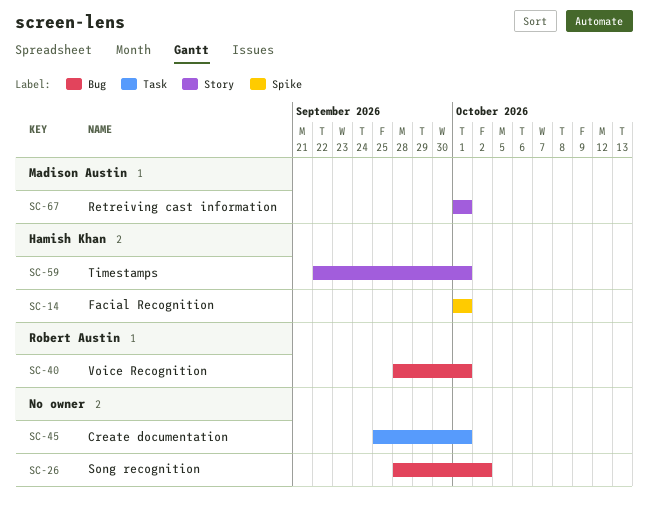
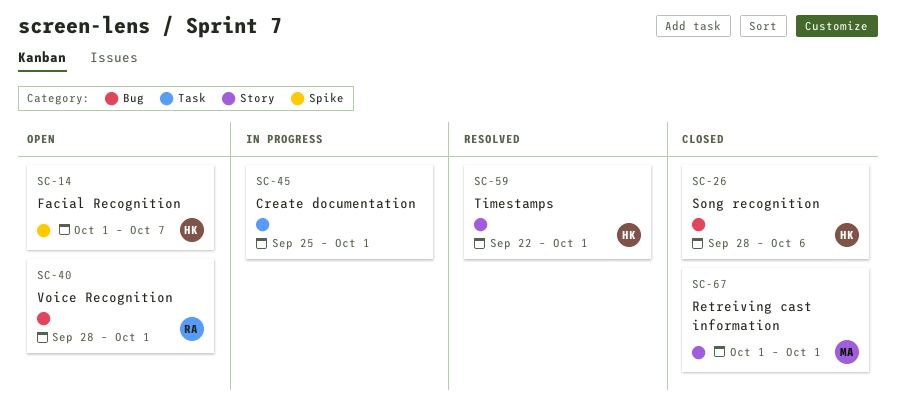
SC-14, due: Oct 1 -> Oct 7
SC-26, owner: none -> Hamish Khan
SC-26, due: Oct 2 -> Oct 6

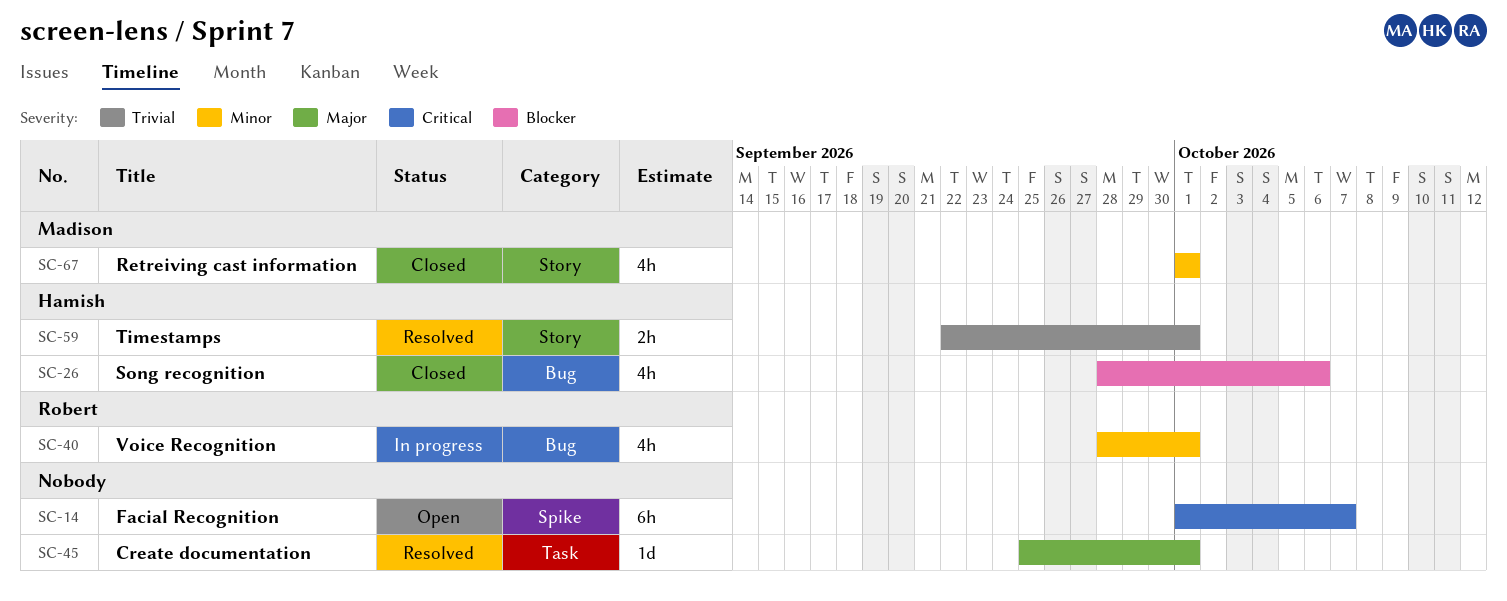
SC-14, owner: Hamish -> none
SC-40, status: Open -> In progress
SC-45, status: In progress -> Resolved

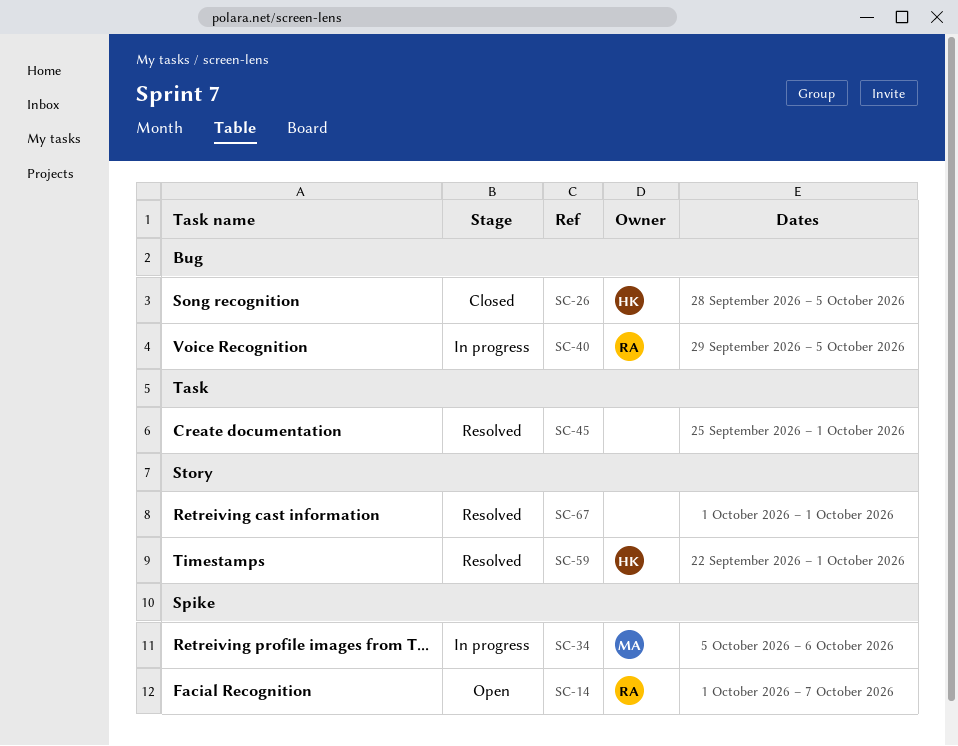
SC-14, owner: none -> Robert
SC-26, due: Oct 6 -> Oct 5
SC-34: none -> present
SC-40, start: Sep 28 -> Sep 29
SC-40, due: Oct 1 -> Oct 5
SC-67, status: Closed -> Resolved
SC-67, owner: Madison -> none

